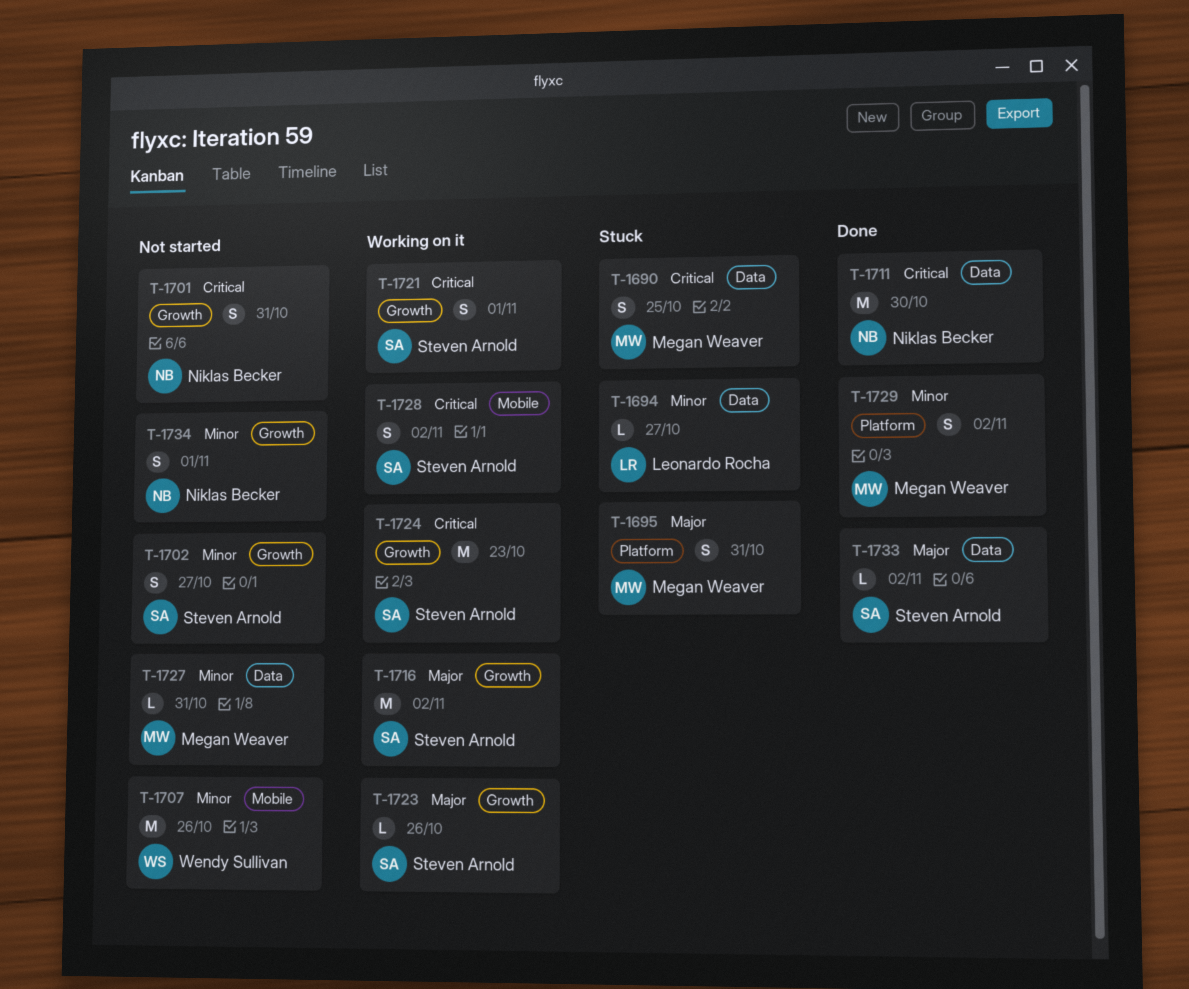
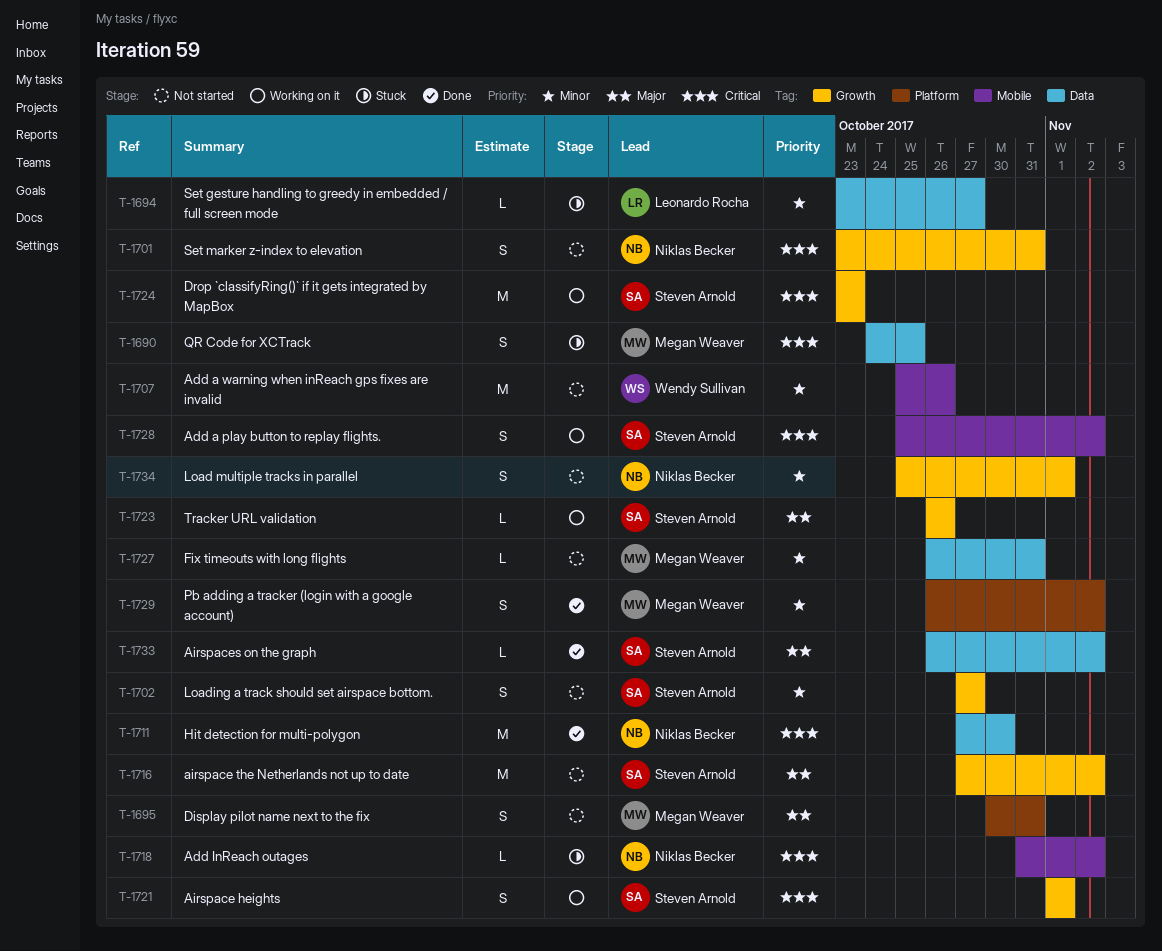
T-1695, status: Stuck -> Not started
T-1716, status: Working on it -> Not started
T-1718: none -> present

